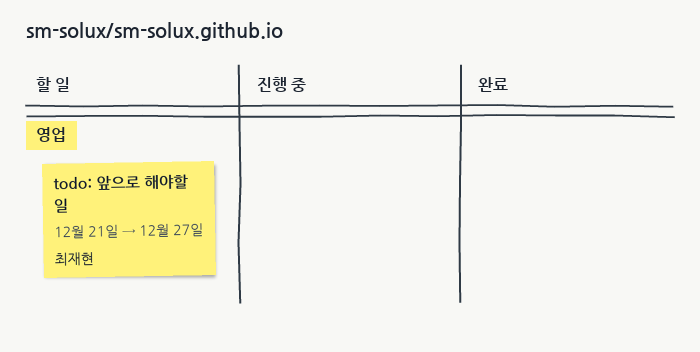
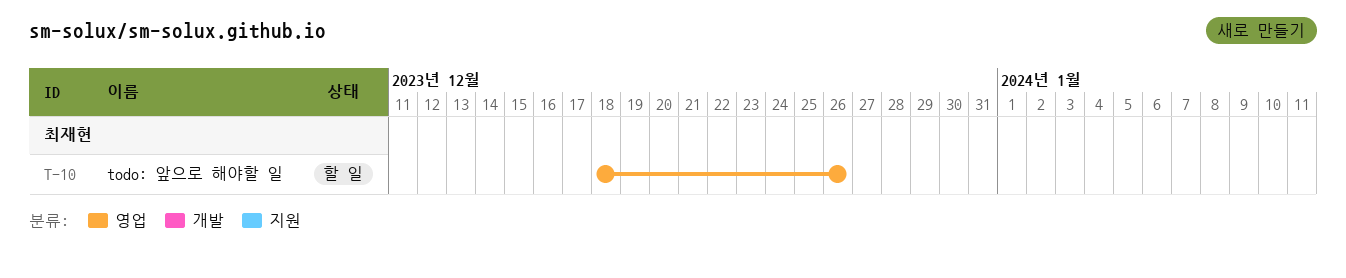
todo: 앞으로 해야할 일, start: Dec 21 -> Dec 18
todo: 앞으로 해야할 일, due: Dec 27 -> Dec 26

